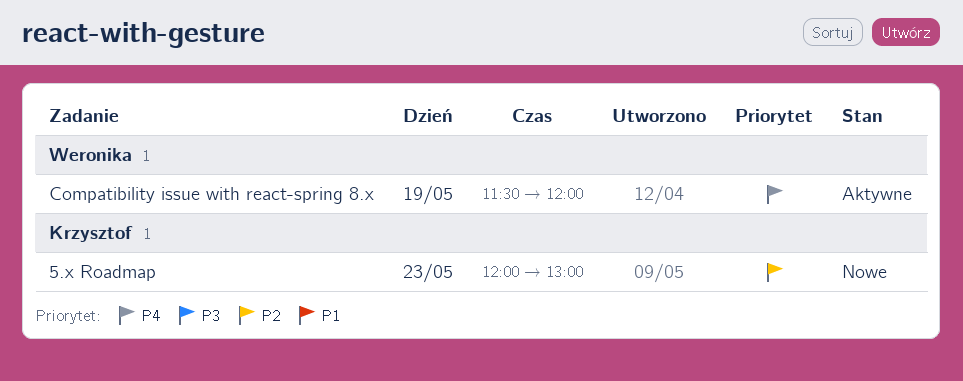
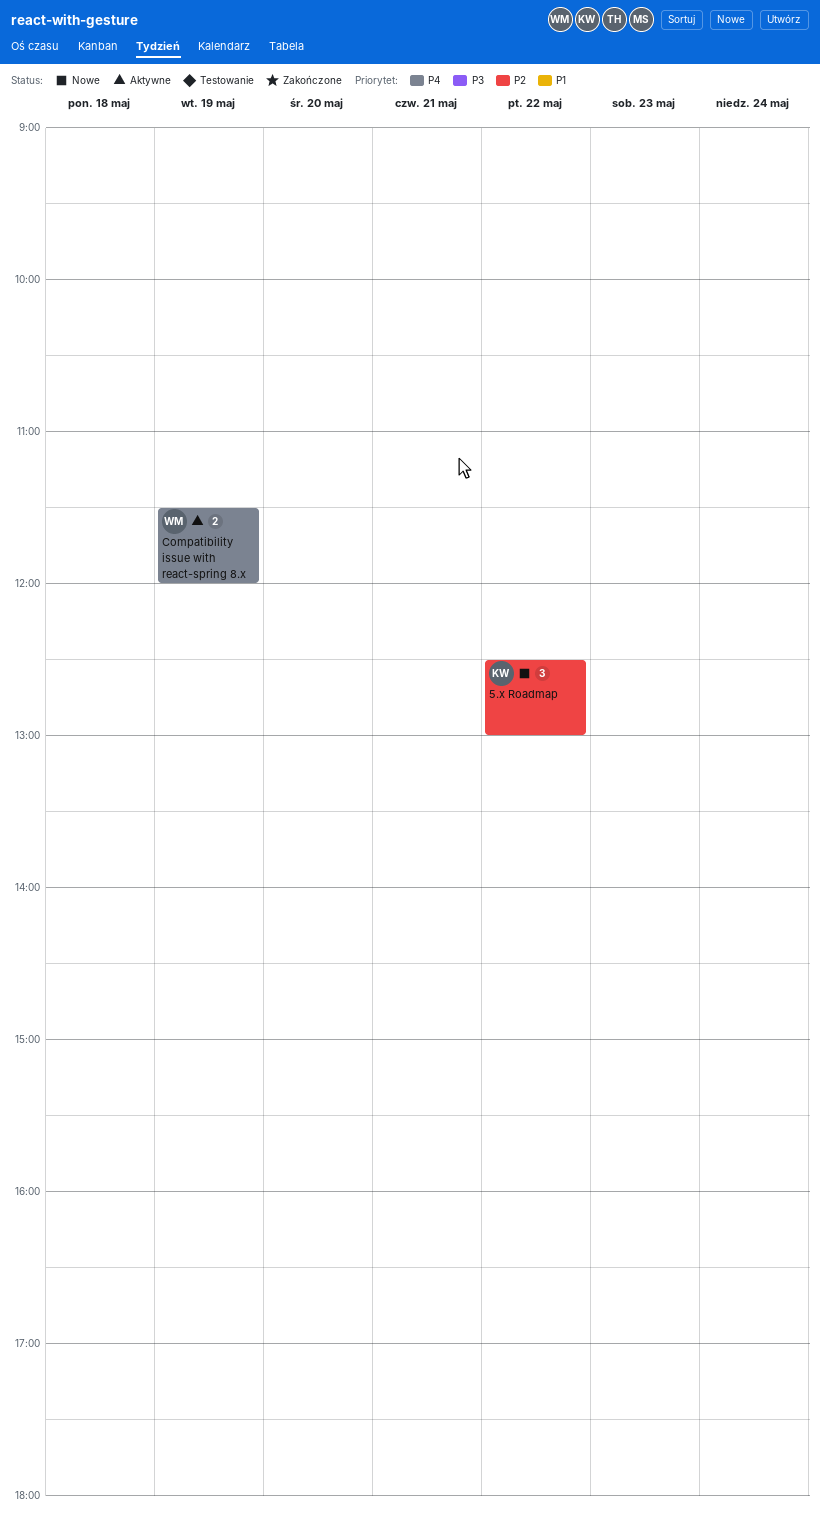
5.x Roadmap, day: May 23 -> May 22
5.x Roadmap, begins: 12:00 -> 12:30

